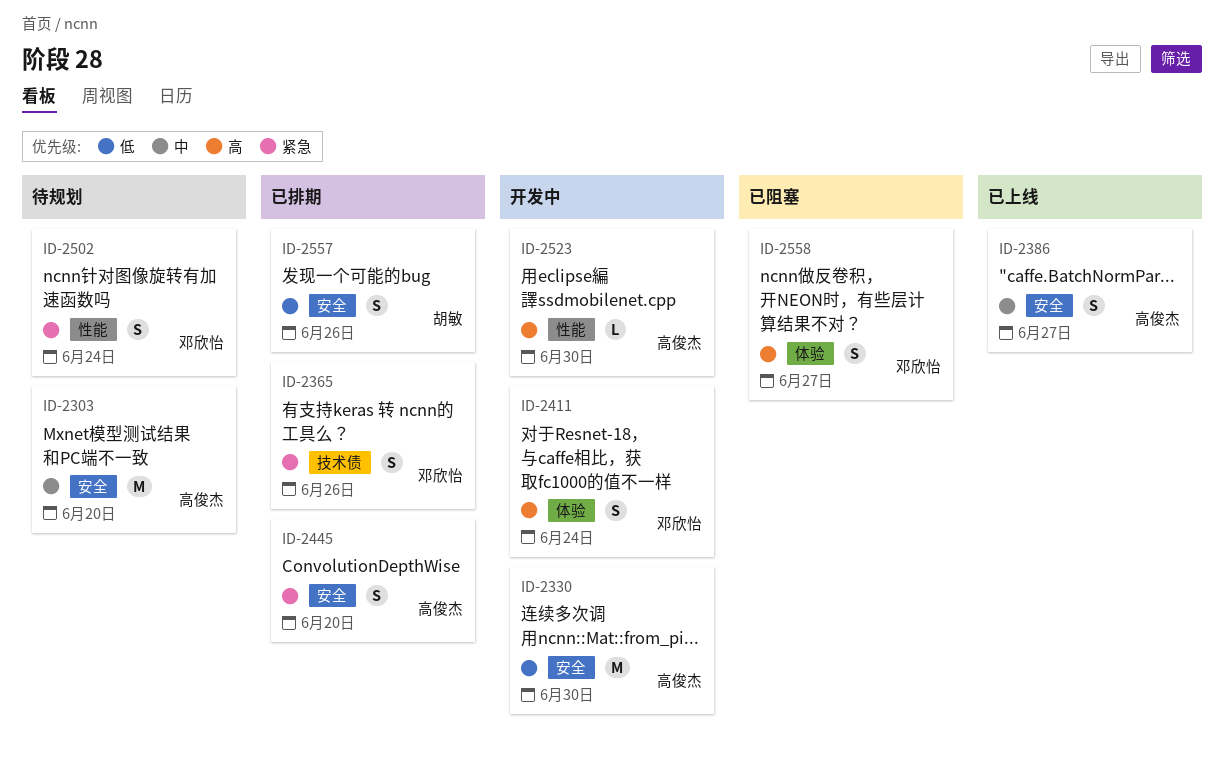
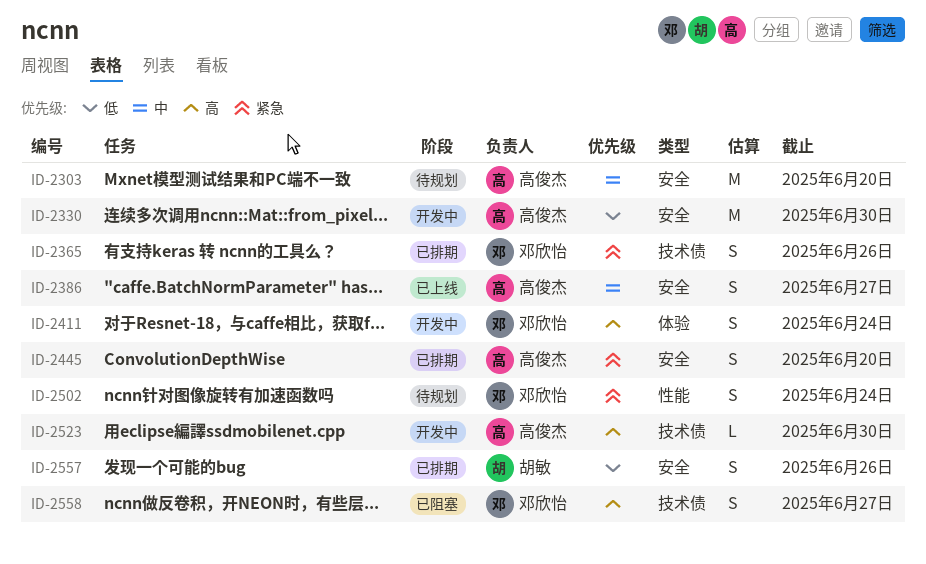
ID-2523, label: 性能 -> 技术债
ID-2558, label: 体验 -> 技术债

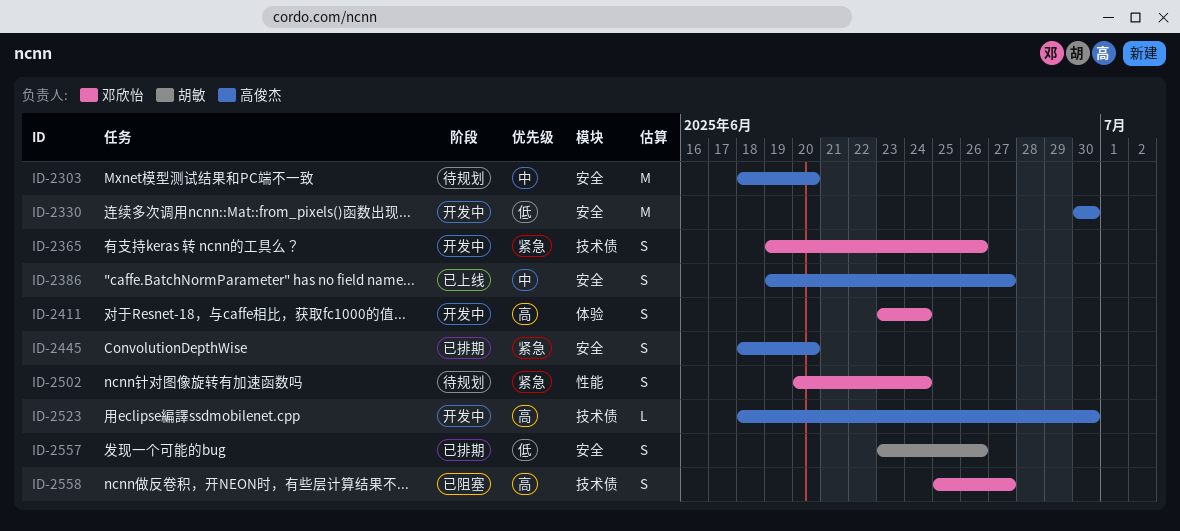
ID-2365, status: 已排期 -> 开发中

